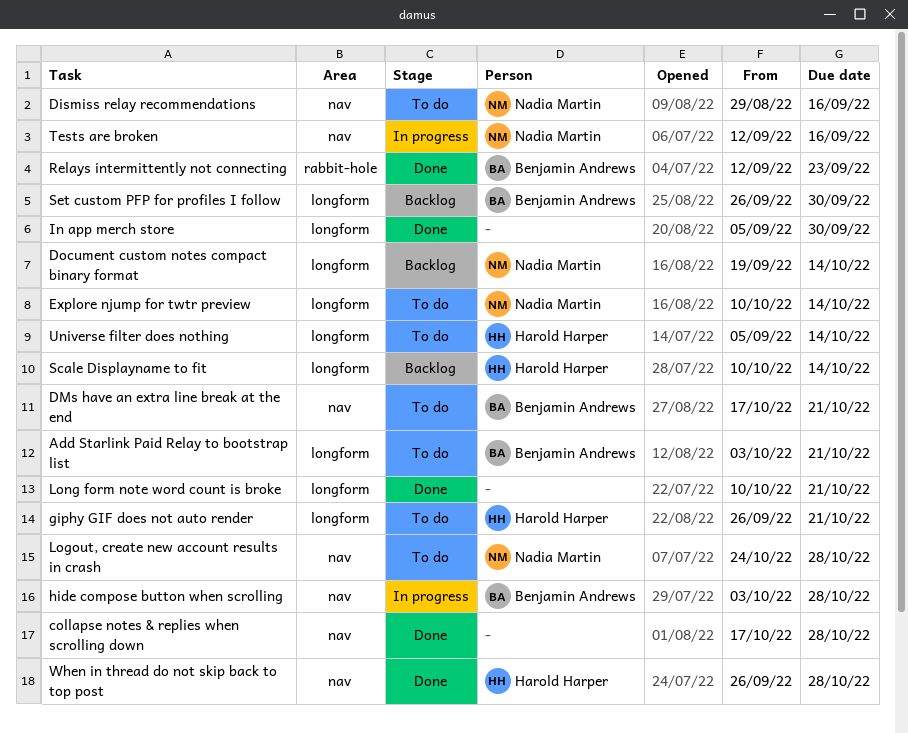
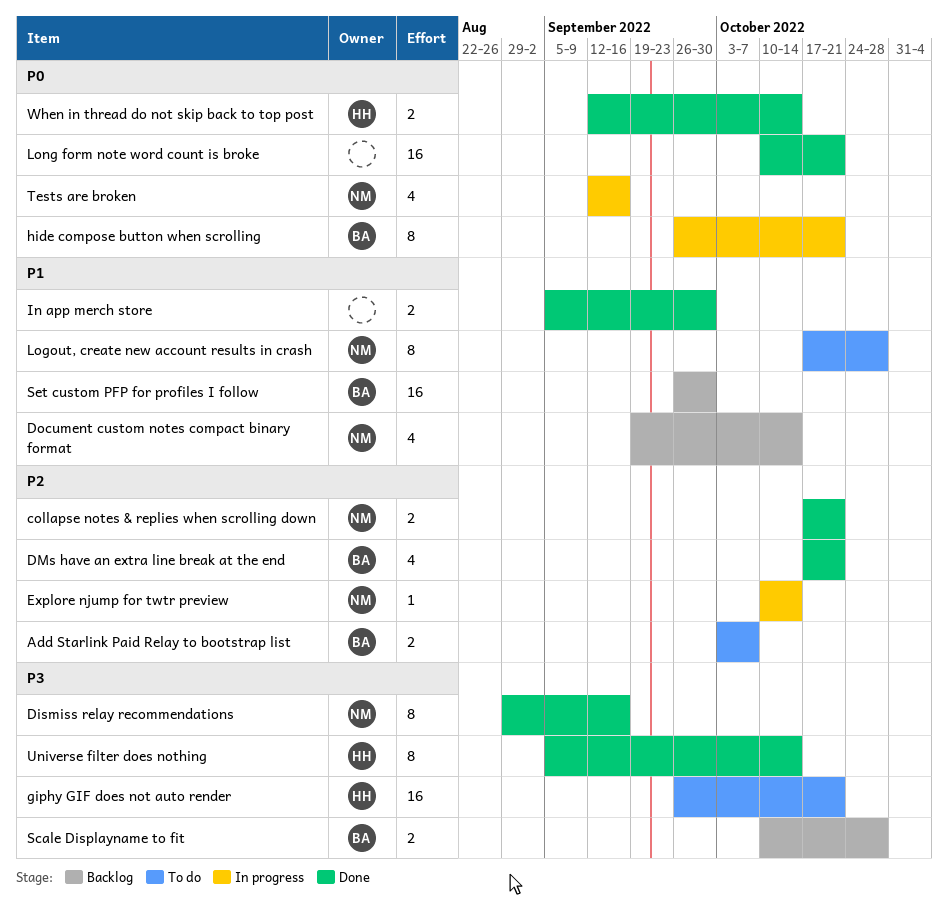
Add Starlink Paid Relay to bootstrap list, due: Oct 21 -> Oct 7
collapse notes & replies when scrolling down, owner: none -> Nadia Martin
collapse notes & replies when scrolling down, due: Oct 28 -> Oct 21
Dismiss relay recommendations, status: To do -> Done
DMs have an extra line break at the end, status: To do -> Done
Explore njump for twtr preview, status: To do -> In progress
hide compose button when scrolling, start: Oct 3 -> Sep 26
hide compose button when scrolling, due: Oct 28 -> Oct 21
Logout, create new account results in crash, start: Oct 24 -> Oct 17
Relays intermittently not connecting: present -> none
Scale Displayname to fit, owner: Harold Harper -> Benjamin Andrews
Scale Displayname to fit, due: Oct 14 -> Oct 28
Universe filter does nothing, status: To do -> Done
When in thread do not skip back to top post, start: Sep 26 -> Sep 12
When in thread do not skip back to top post, due: Oct 28 -> Oct 14

